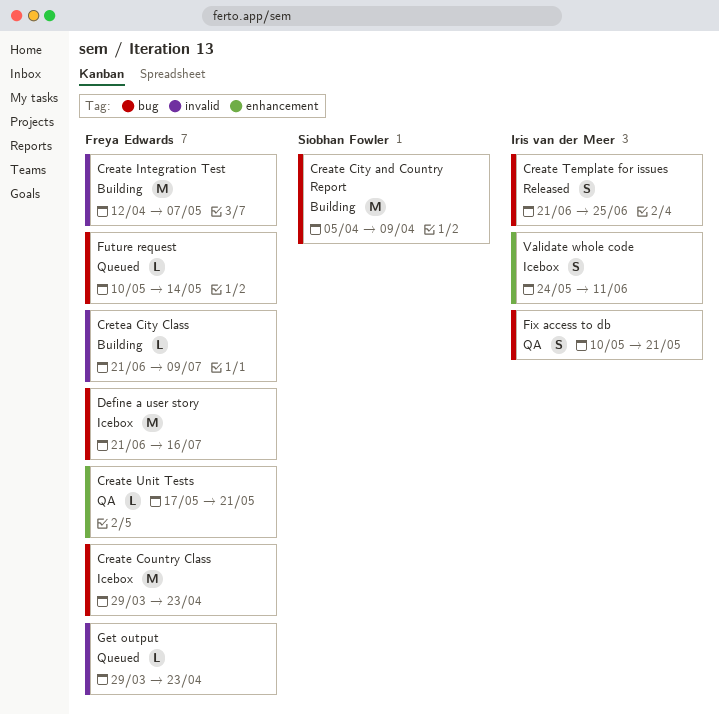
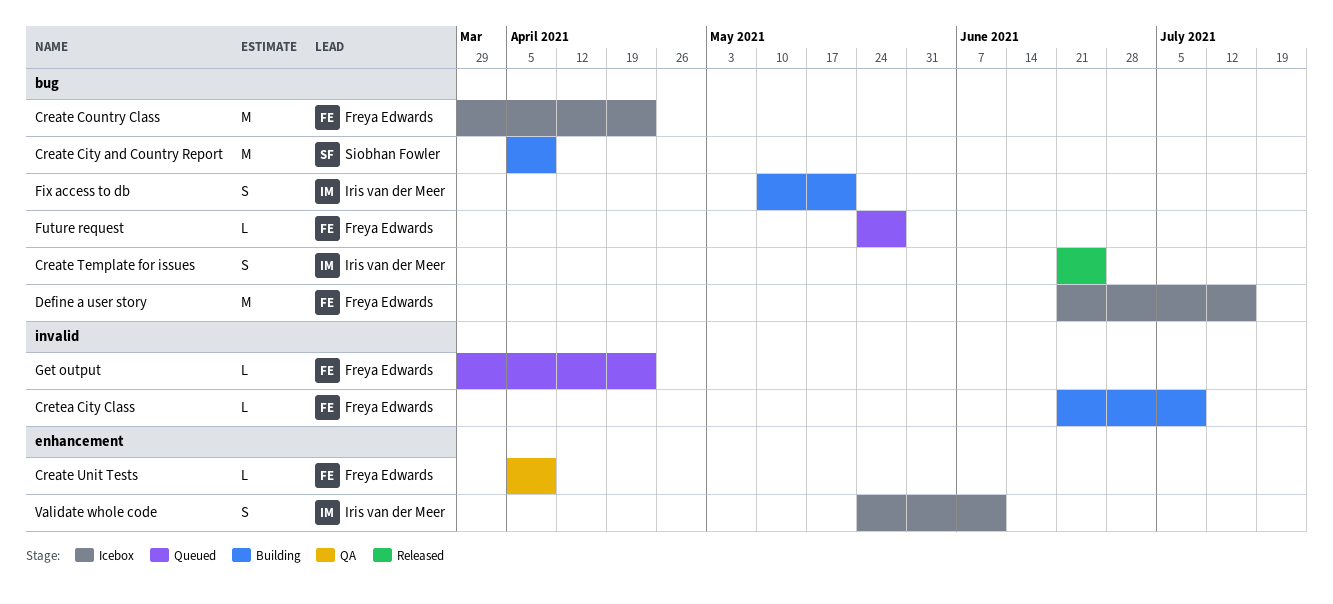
Create Integration Test: present -> none
Create Unit Tests, start: May 17 -> Apr 5
Create Unit Tests, due: May 21 -> Apr 9
Fix access to db, status: QA -> Building
Future request, start: May 10 -> May 24
Future request, due: May 14 -> May 28

